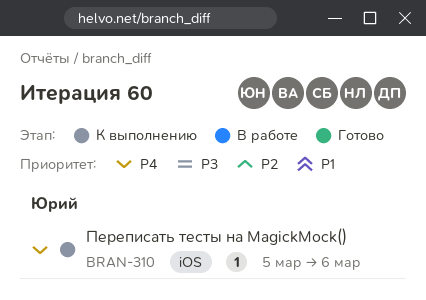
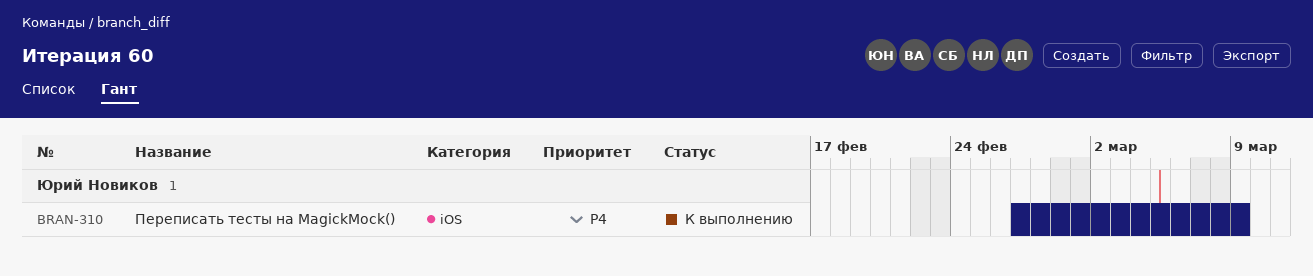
BRAN-310, start: Mar 5 -> Feb 27
BRAN-310, due: Mar 6 -> Mar 9

